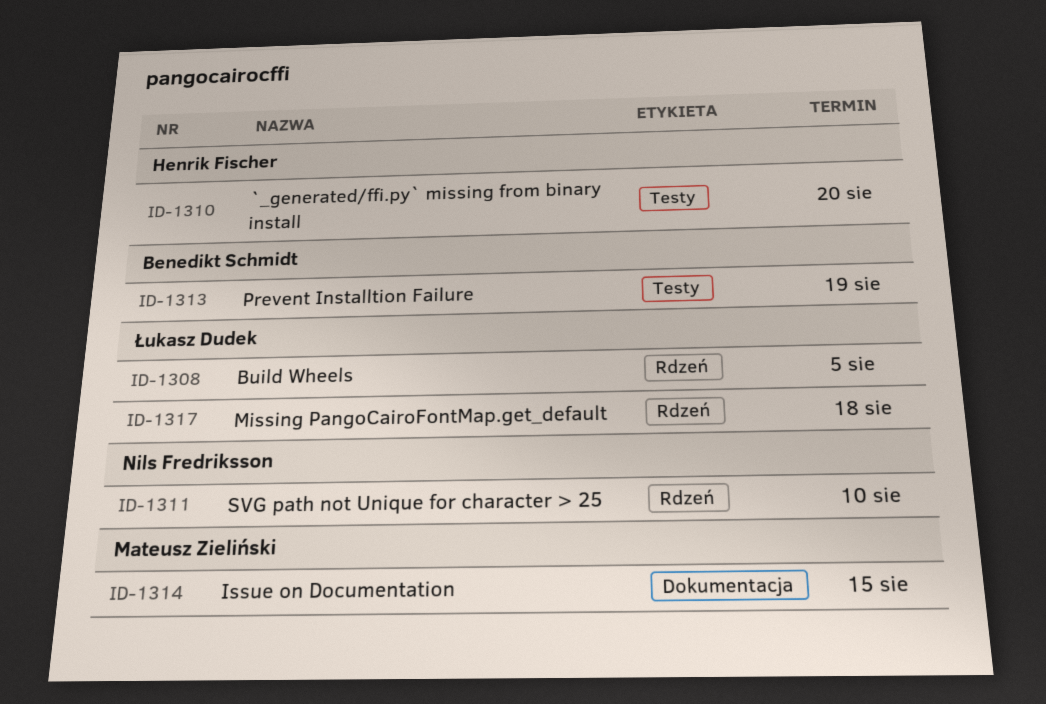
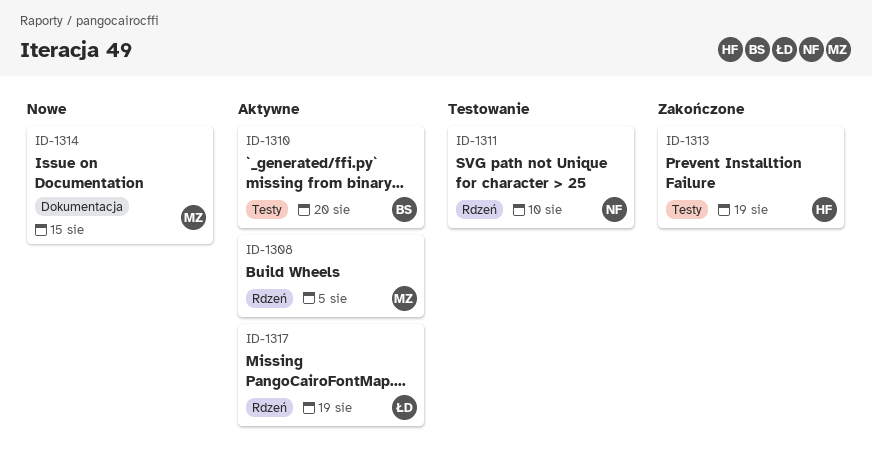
ID-1308, owner: Łukasz Dudek -> Mateusz Zieliński
ID-1310, owner: Henrik Fischer -> Benedikt Schmidt
ID-1313, owner: Benedikt Schmidt -> Henrik Fischer
ID-1317, due: Aug 18 -> Aug 19

